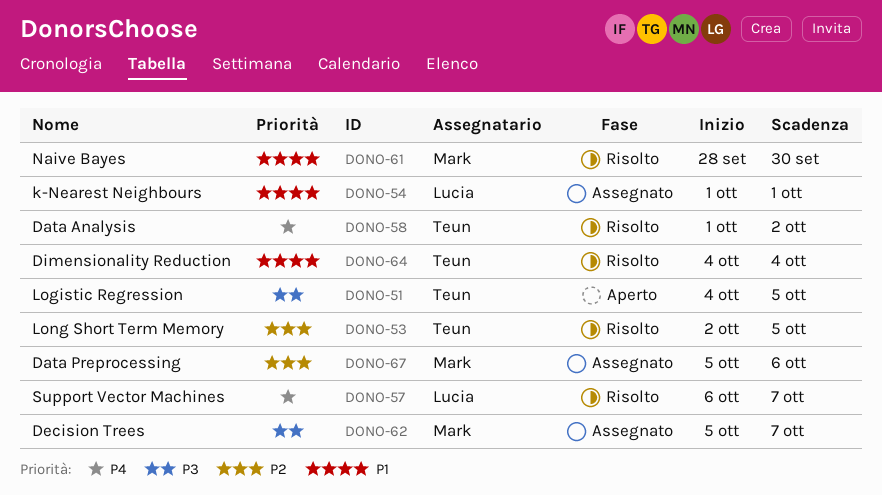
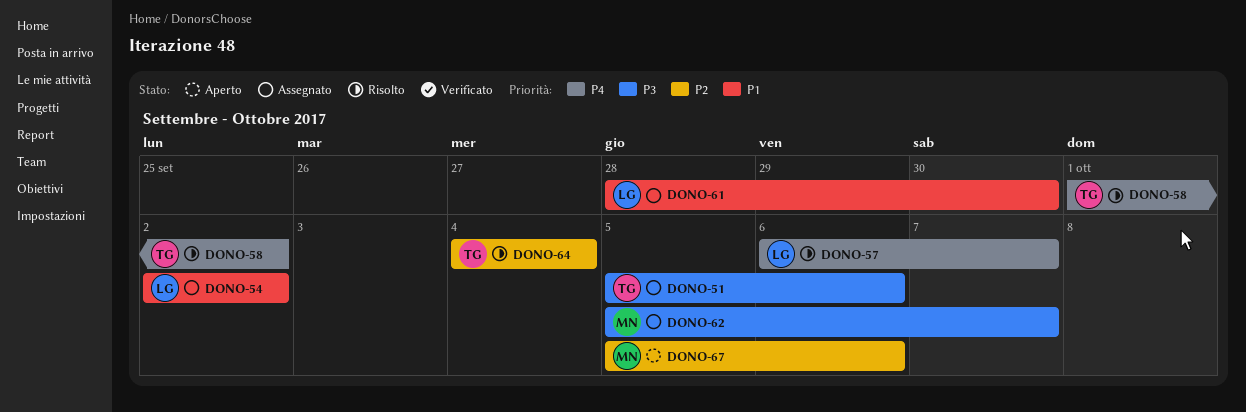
DONO-51, status: Aperto -> Assegnato
DONO-51, start: Oct 4 -> Oct 5
DONO-51, due: Oct 5 -> Oct 6
DONO-53: present -> none
DONO-54, start: Oct 1 -> Oct 2
DONO-54, due: Oct 1 -> Oct 2
DONO-61, status: Risolto -> Assegnato
DONO-61, owner: Mark -> Lucia
DONO-64, priority: P1 -> P2
DONO-67, status: Assegnato -> Aperto

